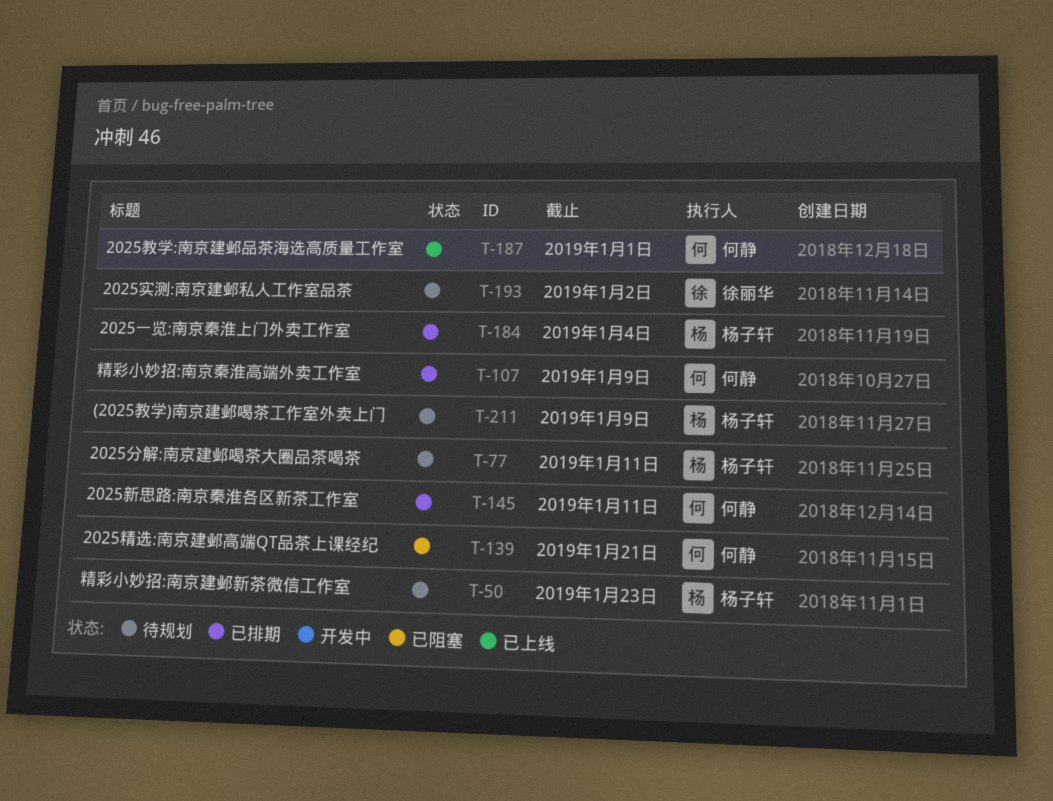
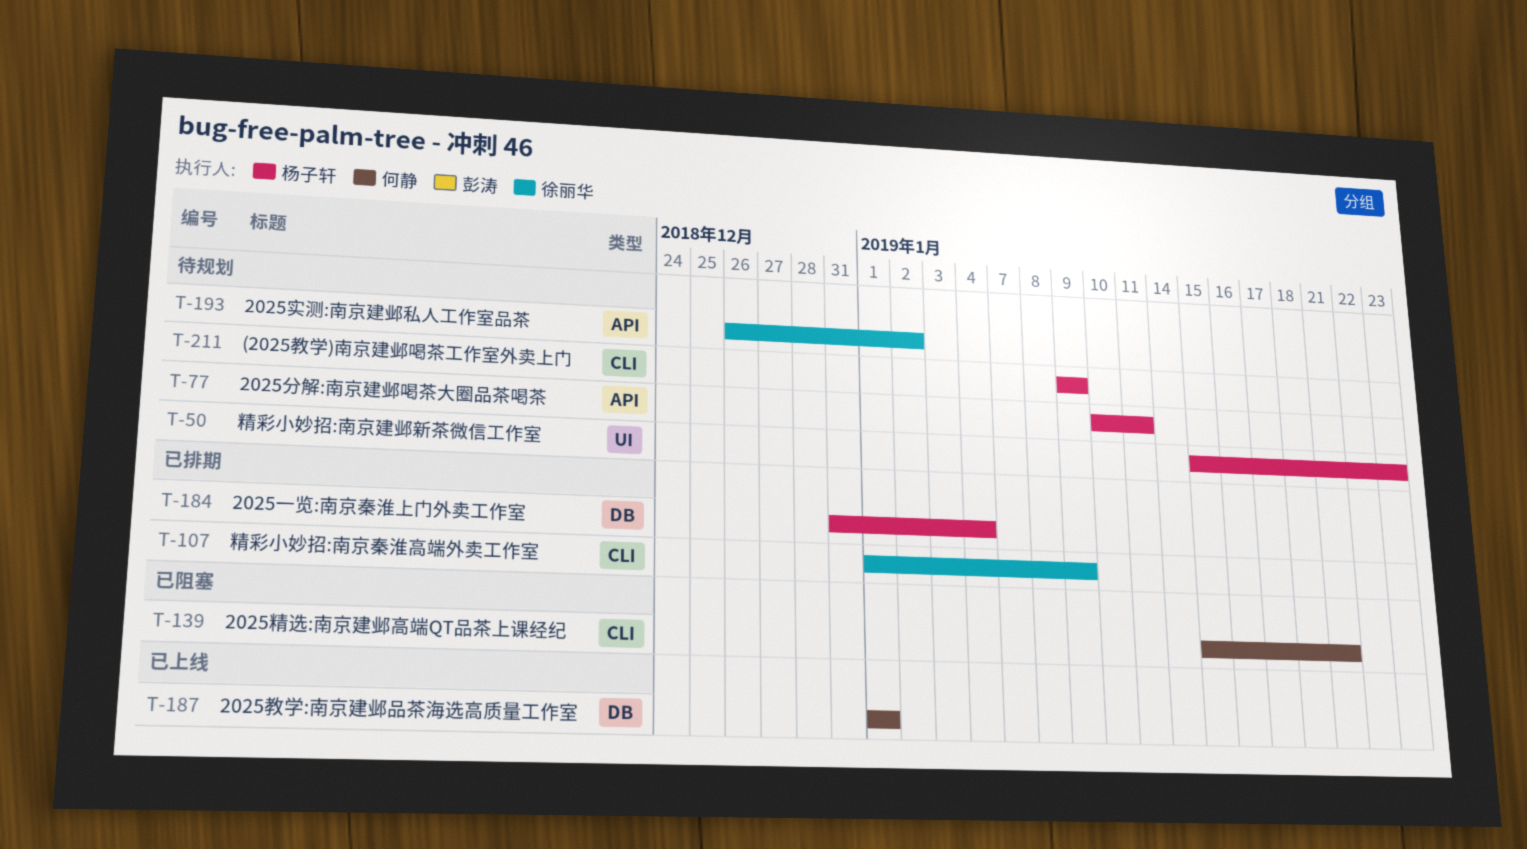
T-107, owner: 何静 -> 徐丽华
T-145: present -> none

